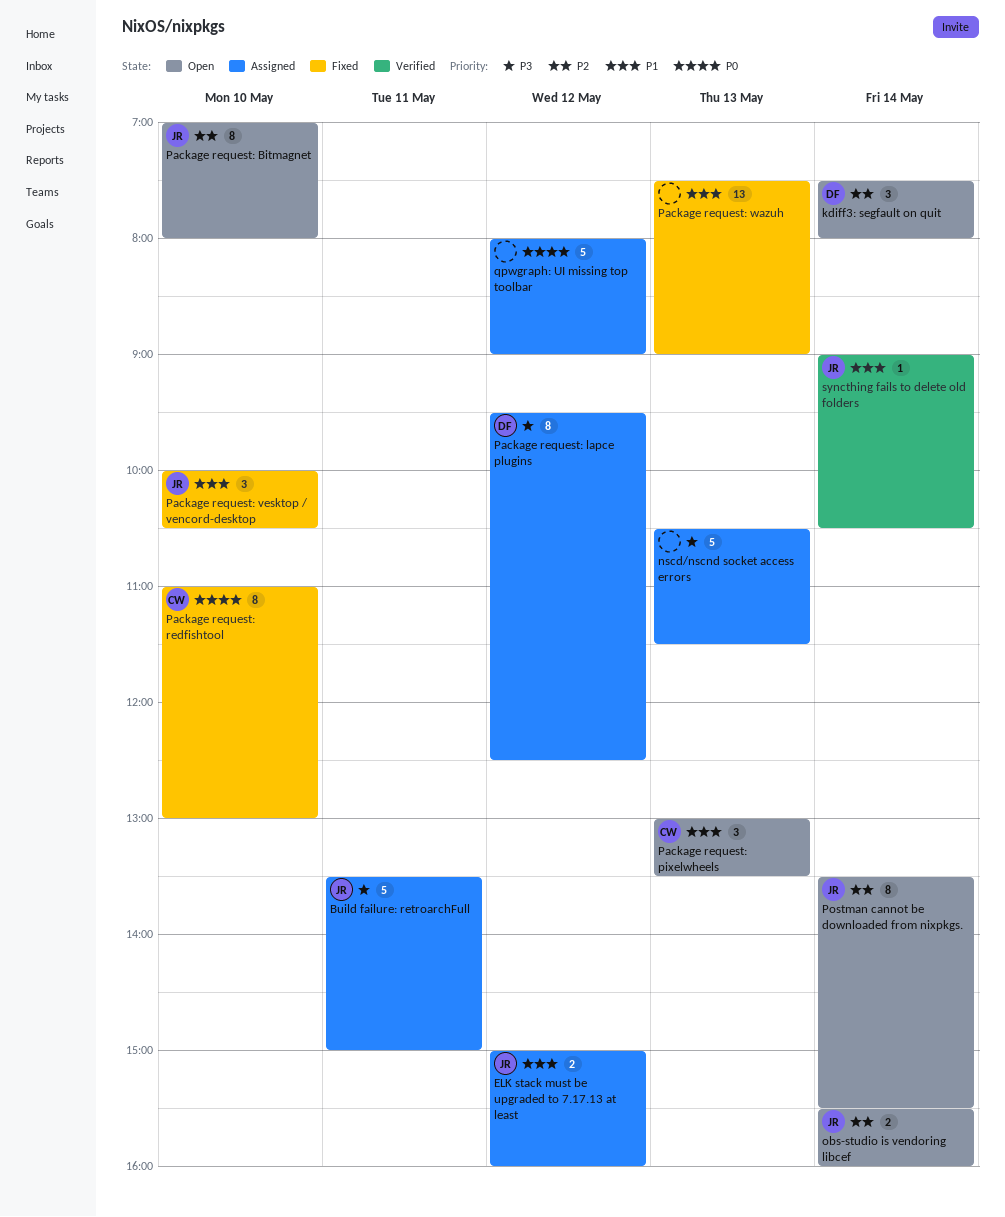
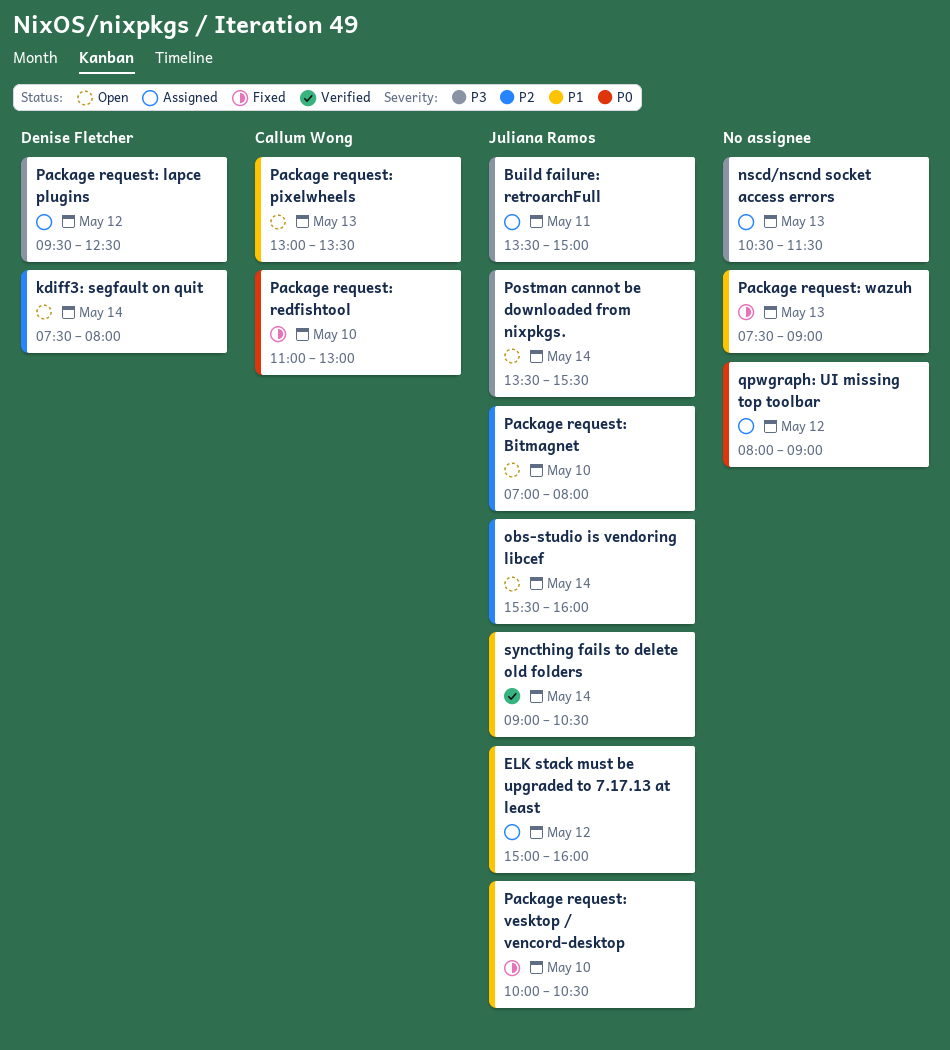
Postman cannot be downloaded from nixpkgs., priority: P2 -> P3

